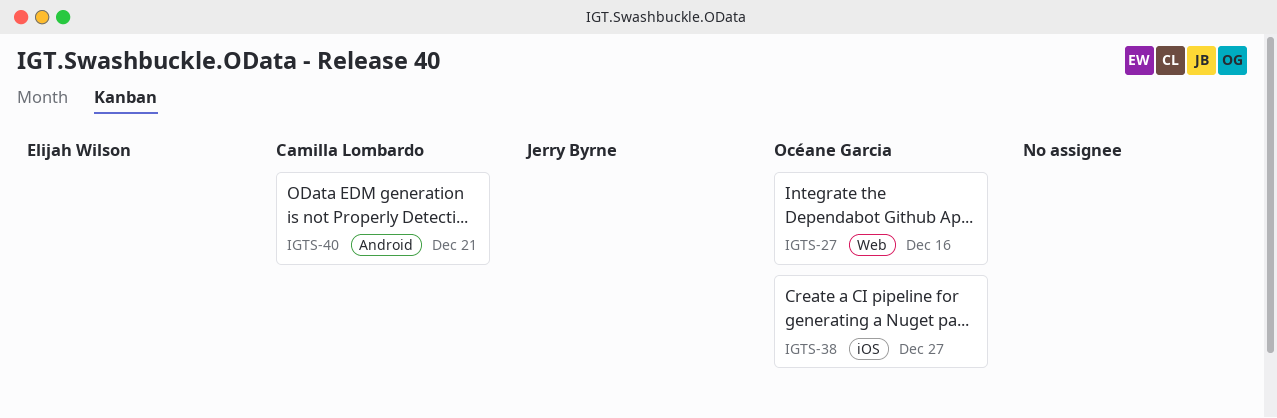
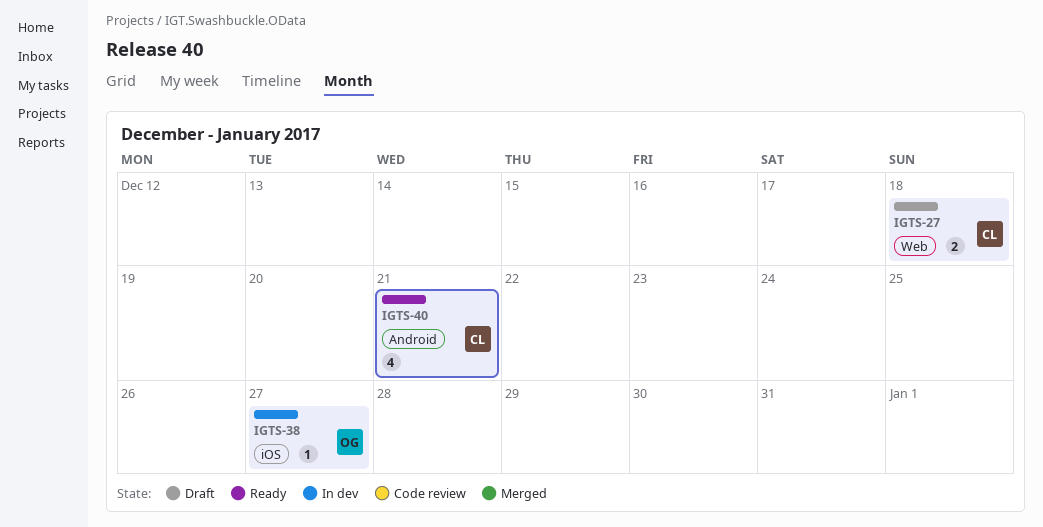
IGTS-27, owner: Océane Garcia -> Camilla Lombardo
IGTS-27, due: Dec 16 -> Dec 18

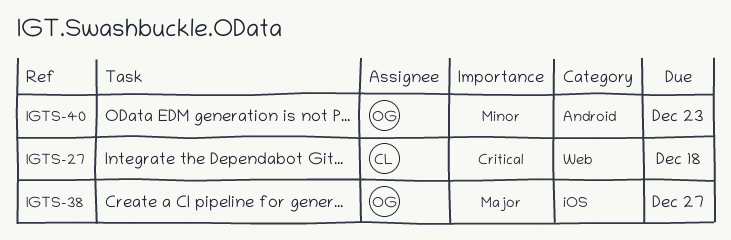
IGTS-40, owner: CL -> OG
IGTS-40, due: Dec 21 -> Dec 23

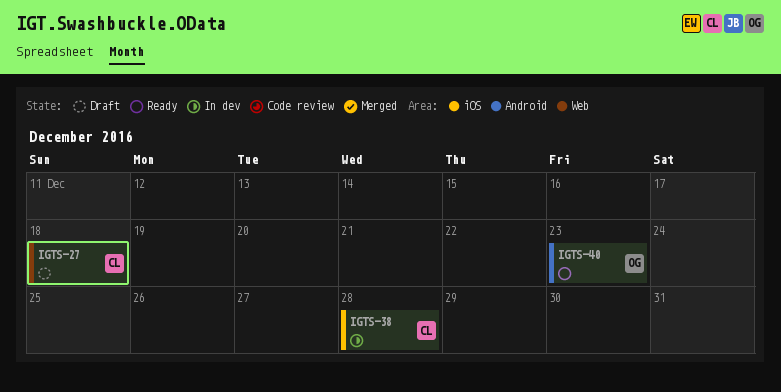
IGTS-38, owner: OG -> CL
IGTS-38, due: Dec 27 -> Dec 28

